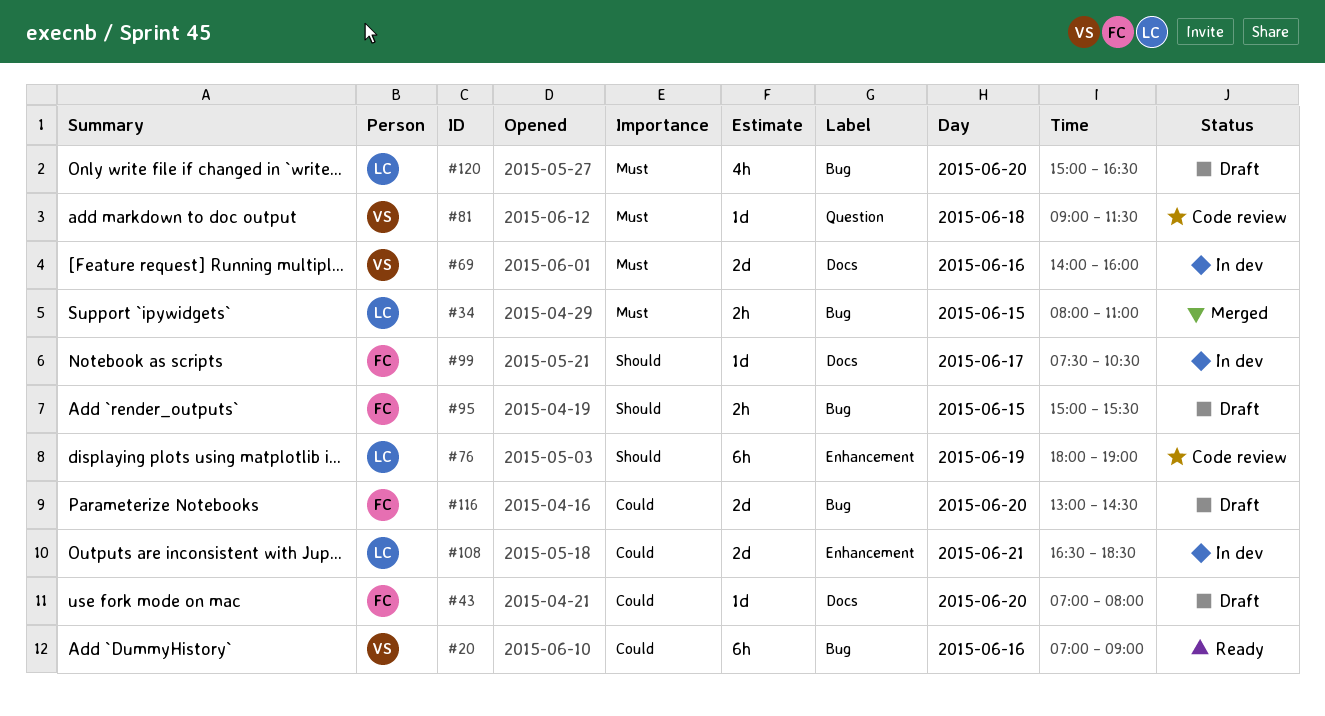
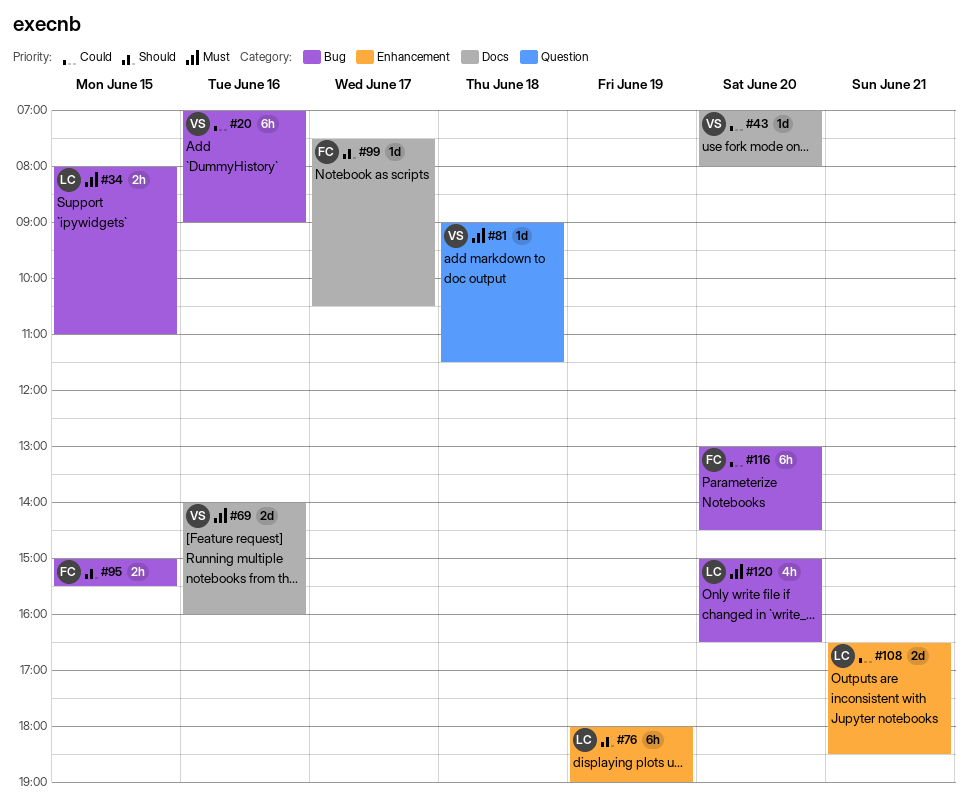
#43, owner: FC -> VS
#116, estimate: 2d -> 6h

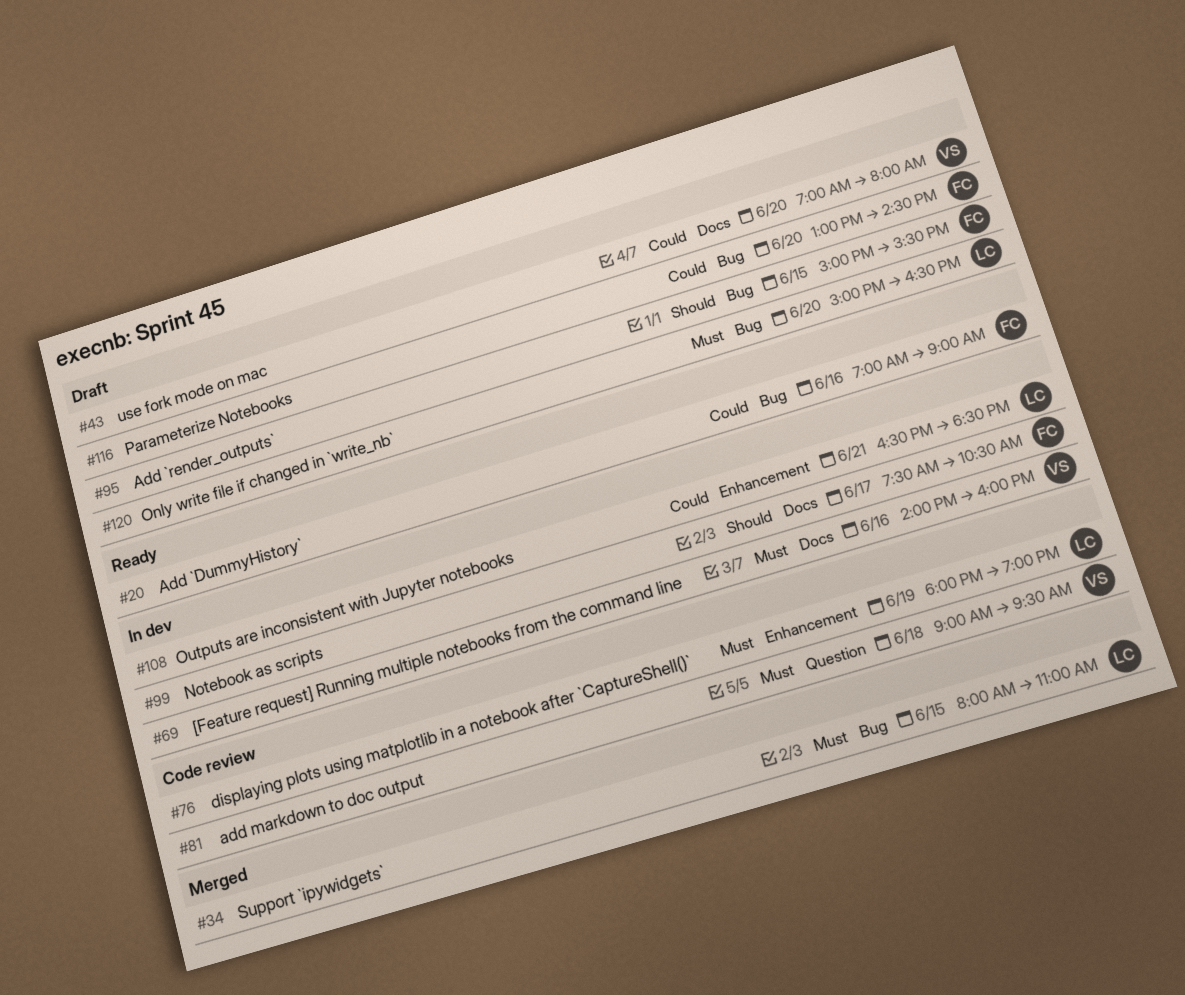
#20, owner: VS -> FC
#76, priority: Should -> Must
#81, ends: 11:30 -> 09:30

